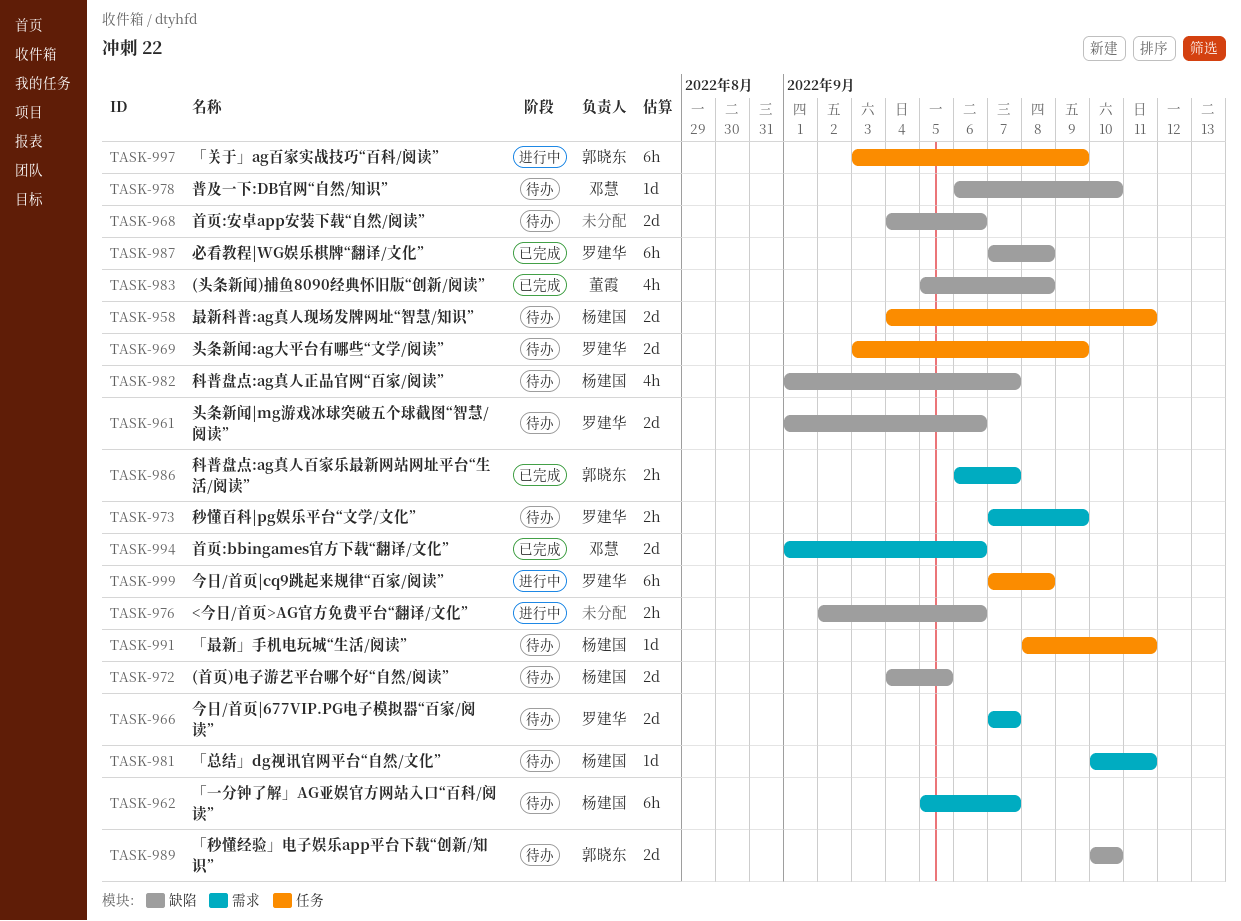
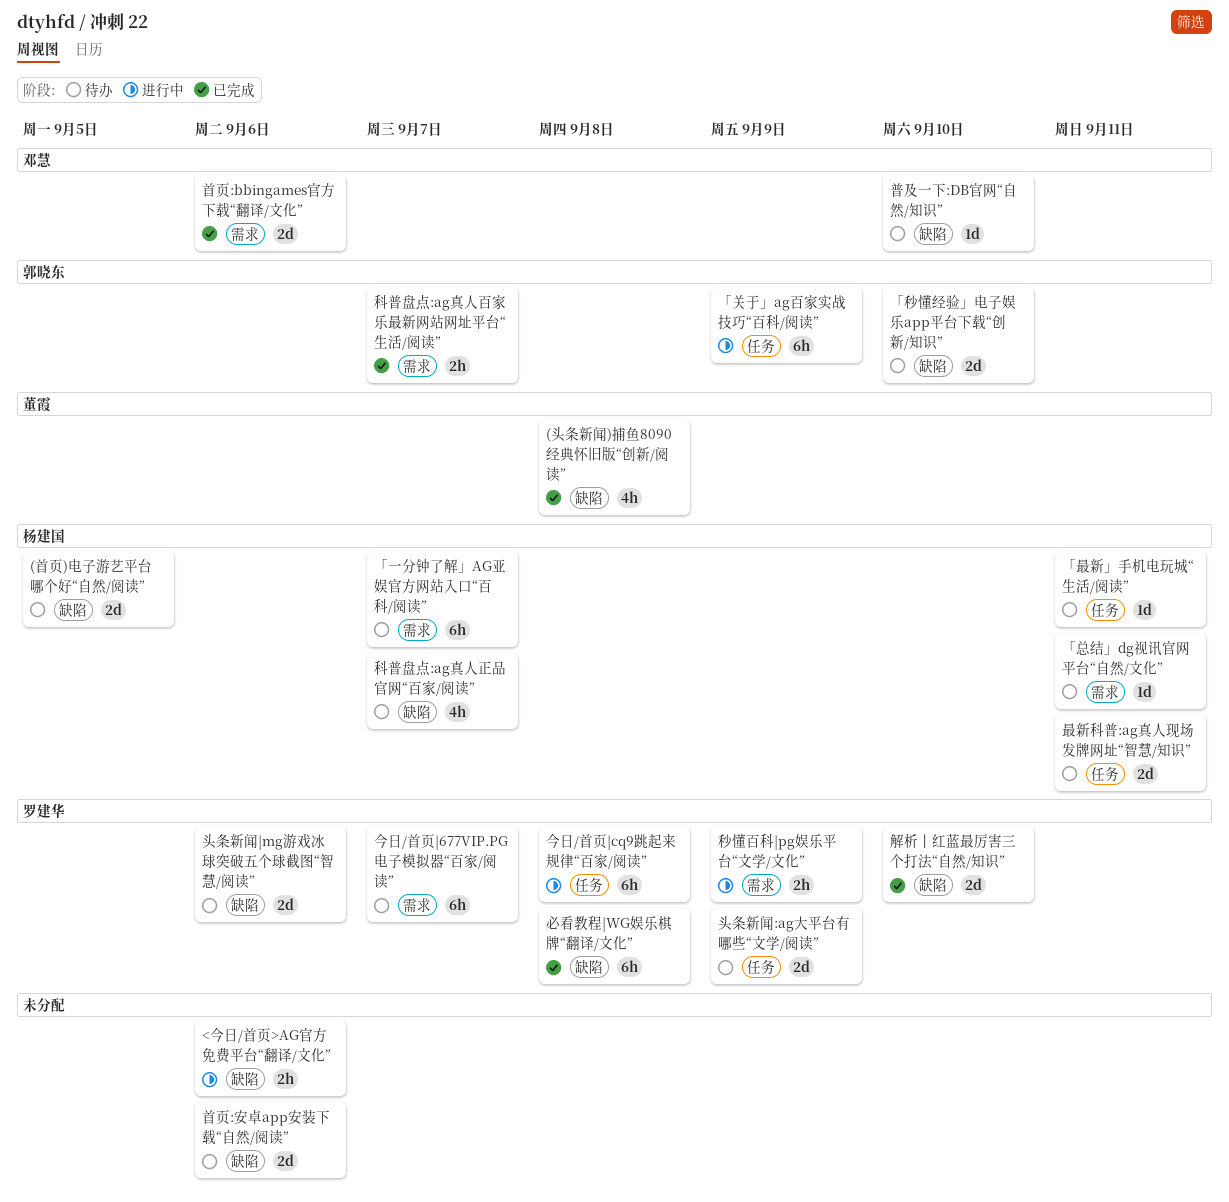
今日/首页|677VIP.PG电子模拟器“百家/阅读”, estimate: 2d -> 6h
秒懂百科|pg娱乐平台“文学/文化”, status: 待办 -> 进行中
解析丨红蓝最厉害三个打法“自然/知识”: none -> present

